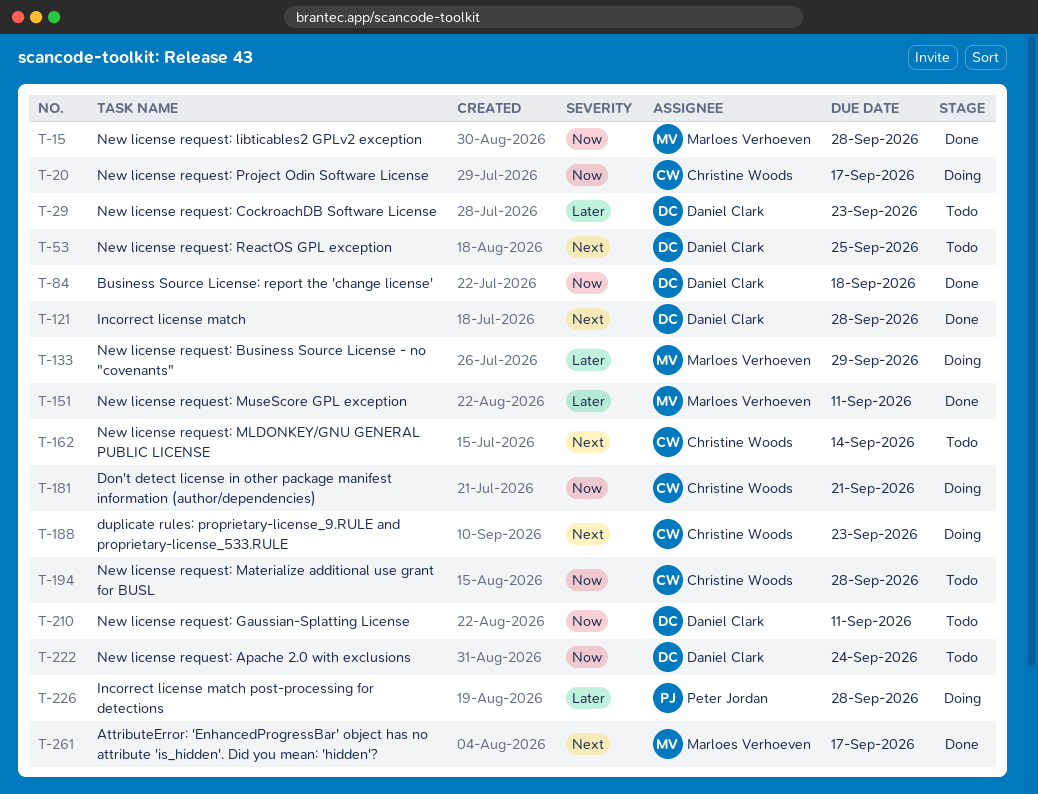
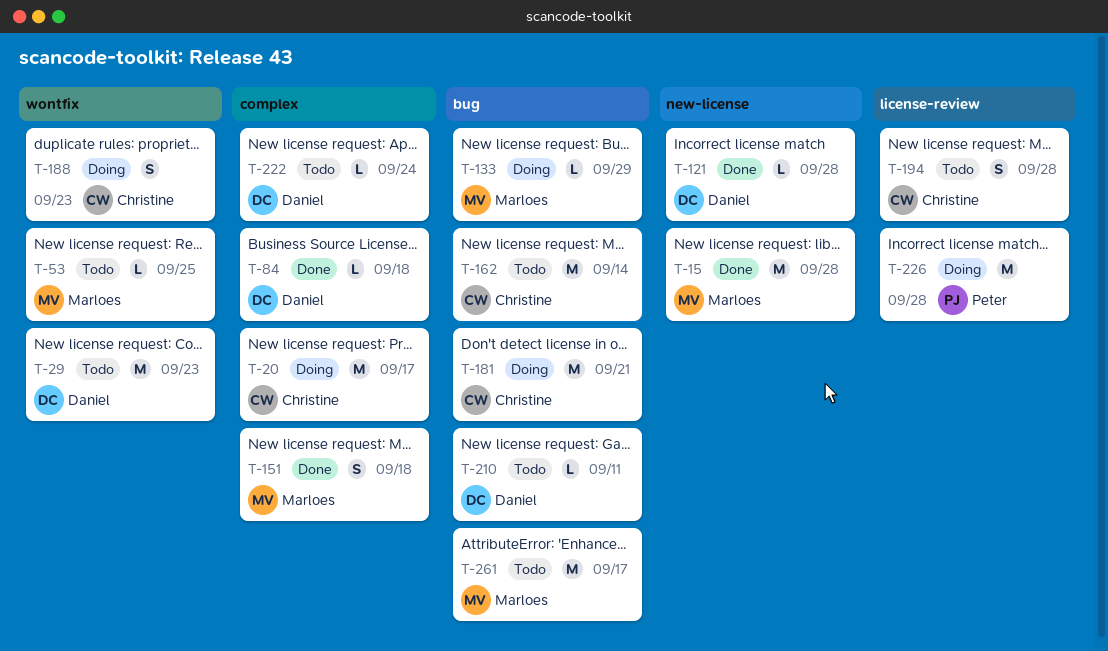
T-53, owner: Daniel Clark -> Marloes Verhoeven
T-151, due: Sep 11 -> Sep 18
T-261, status: Done -> Todo

